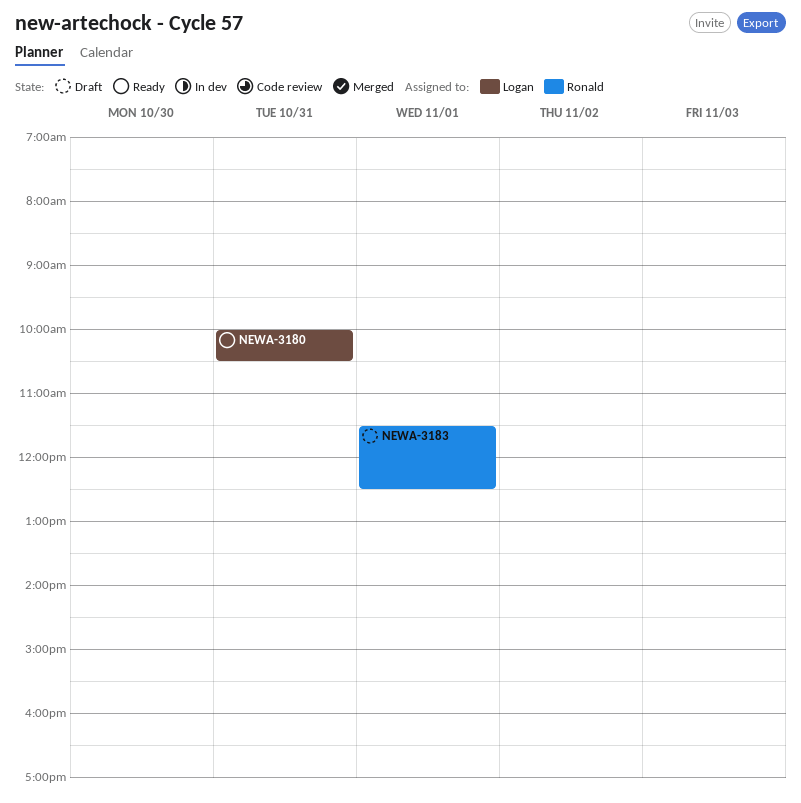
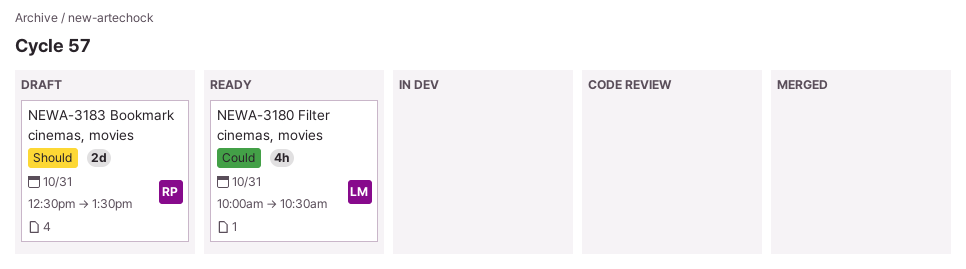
NEWA-3183, day: Nov 1 -> Oct 31
NEWA-3183, begins: 11:30 -> 12:30
NEWA-3183, ends: 12:30 -> 13:30

